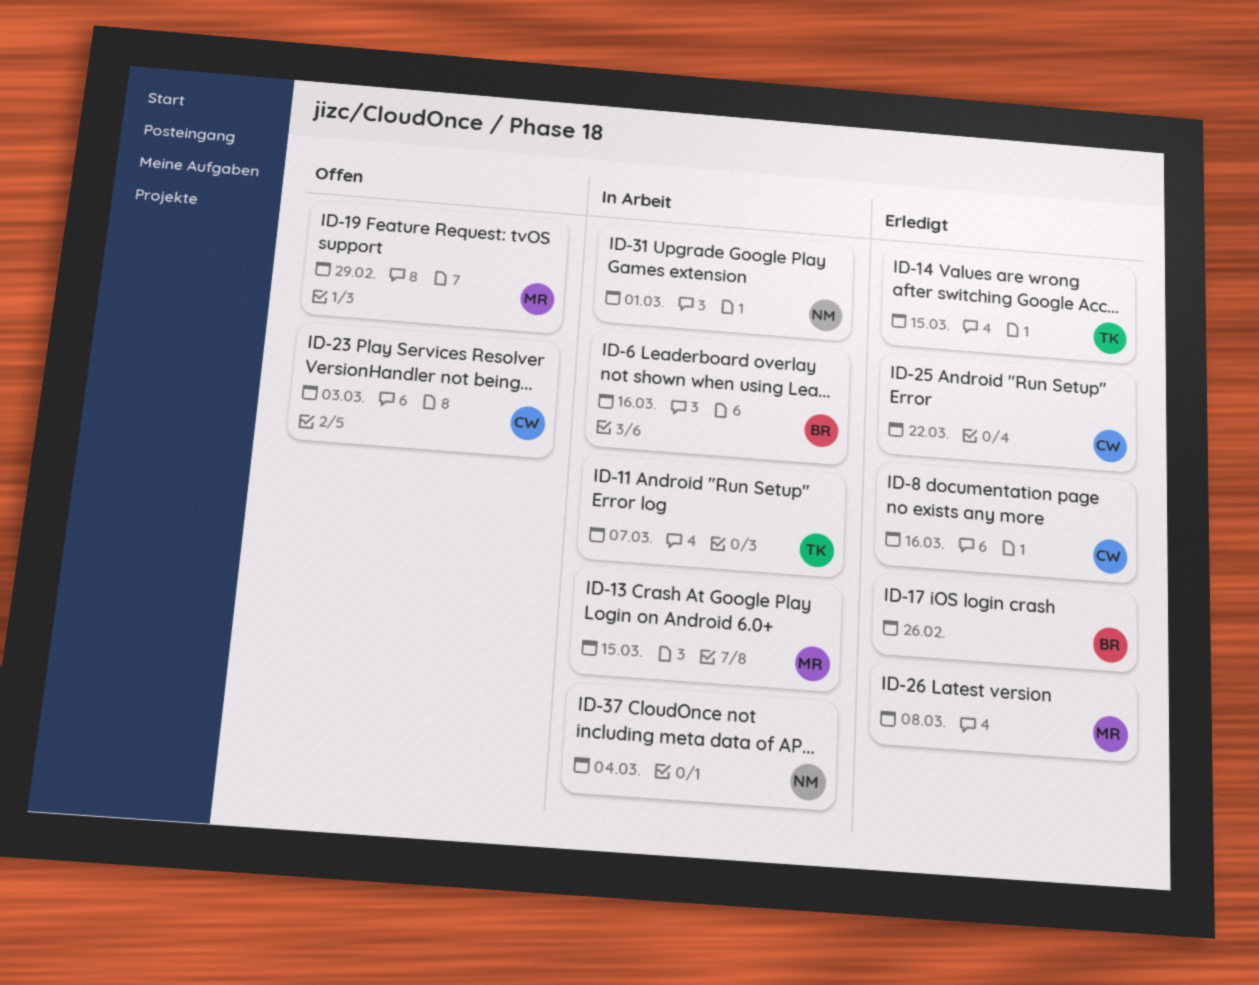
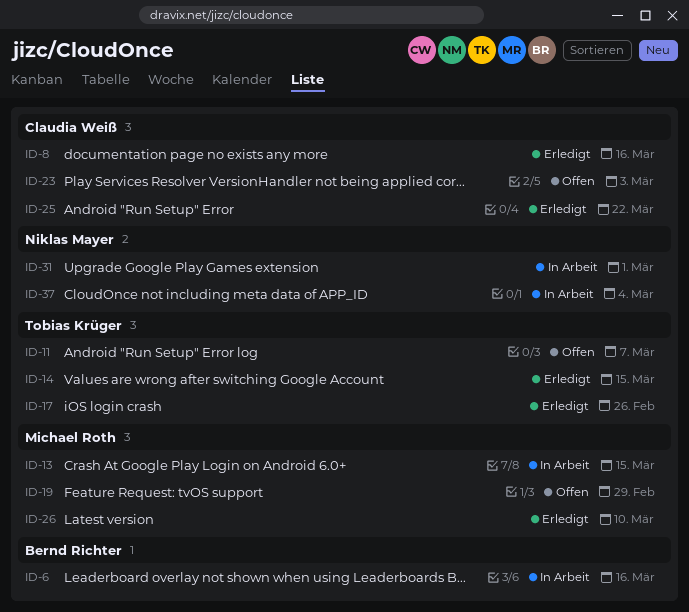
ID-11, status: In Arbeit -> Offen
ID-17, owner: Bernd Richter -> Tobias Krüger
ID-26, due: Mar 8 -> Mar 10

